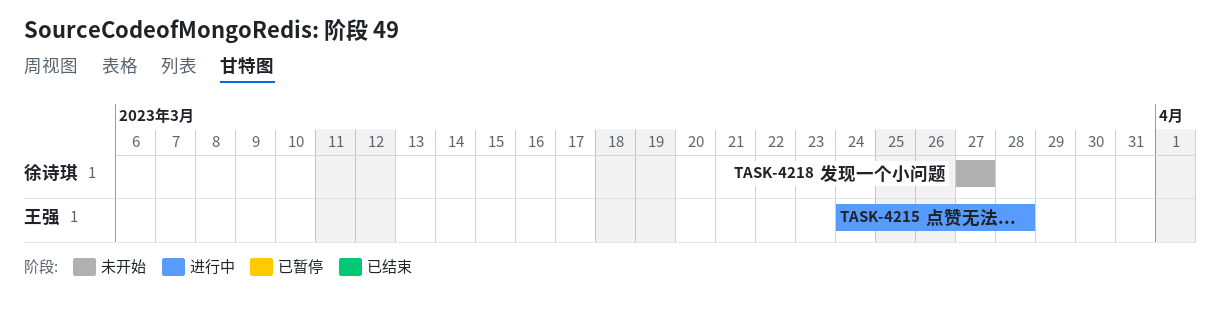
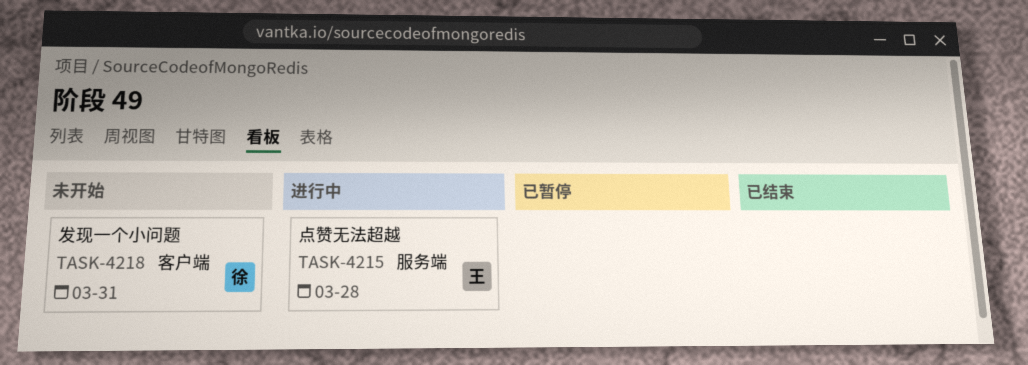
TASK-4218, due: Mar 27 -> Mar 31

